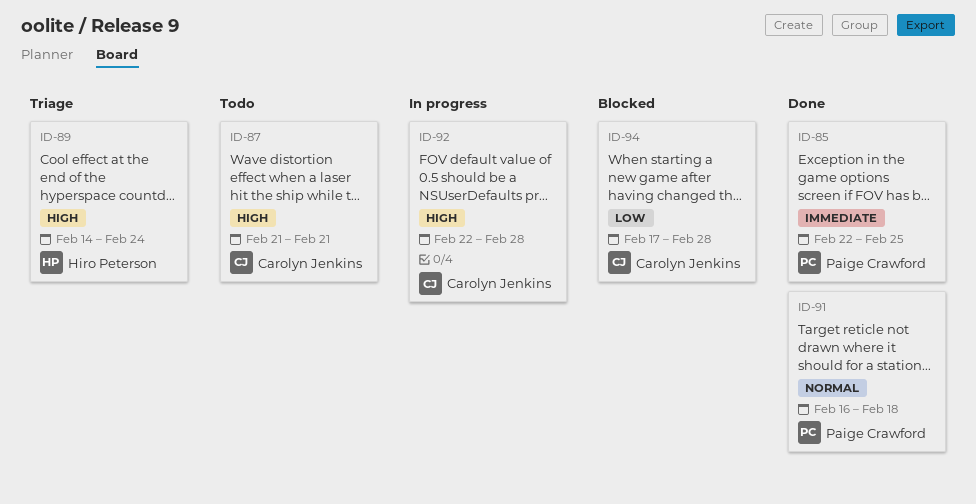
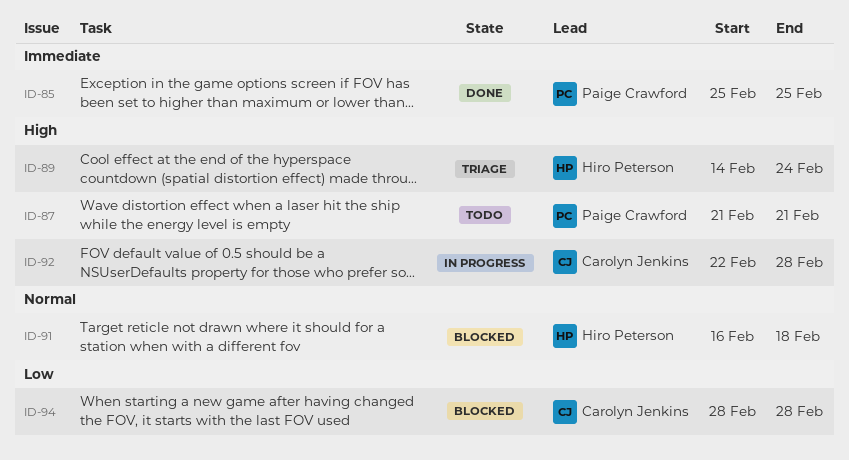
ID-85, start: Feb 22 -> Feb 25
ID-87, owner: Carolyn Jenkins -> Paige Crawford
ID-91, status: Done -> Blocked
ID-91, owner: Paige Crawford -> Hiro Peterson
ID-94, start: Feb 17 -> Feb 28

